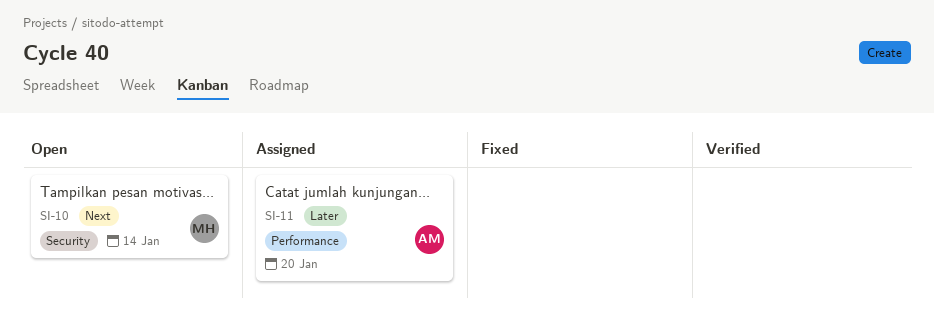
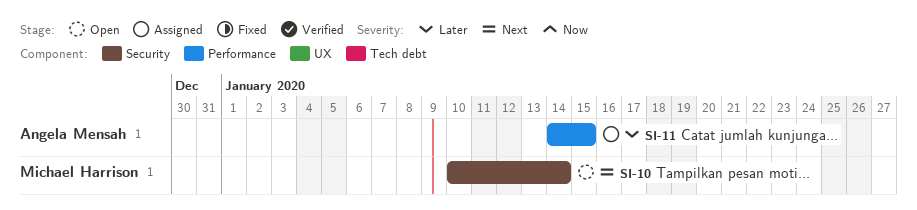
SI-11, due: Jan 20 -> Jan 15

